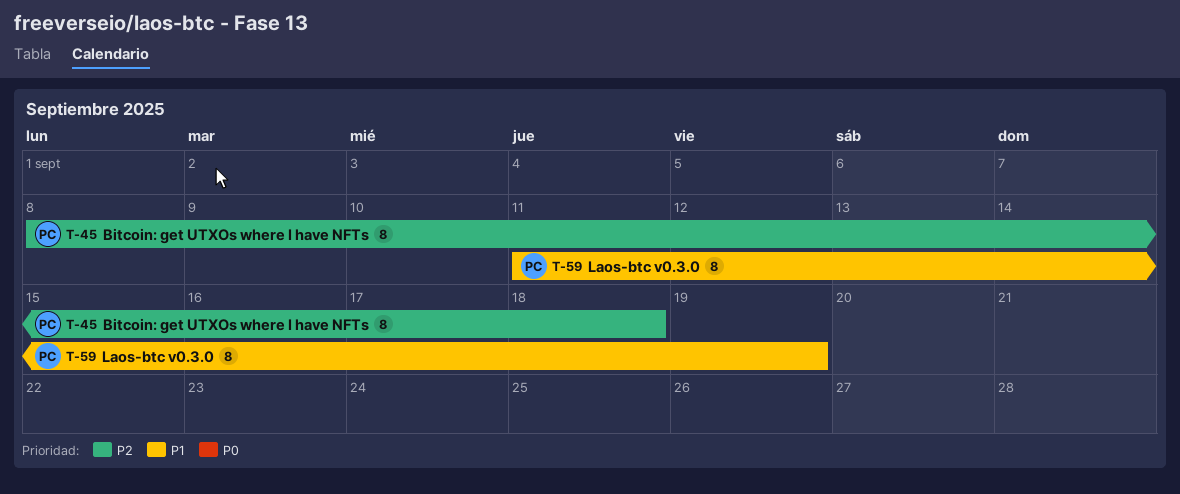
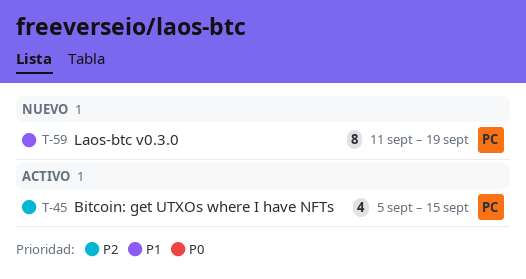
T-45, estimate: 8 -> 4
T-45, start: Sep 8 -> Sep 5
T-45, due: Sep 18 -> Sep 15

